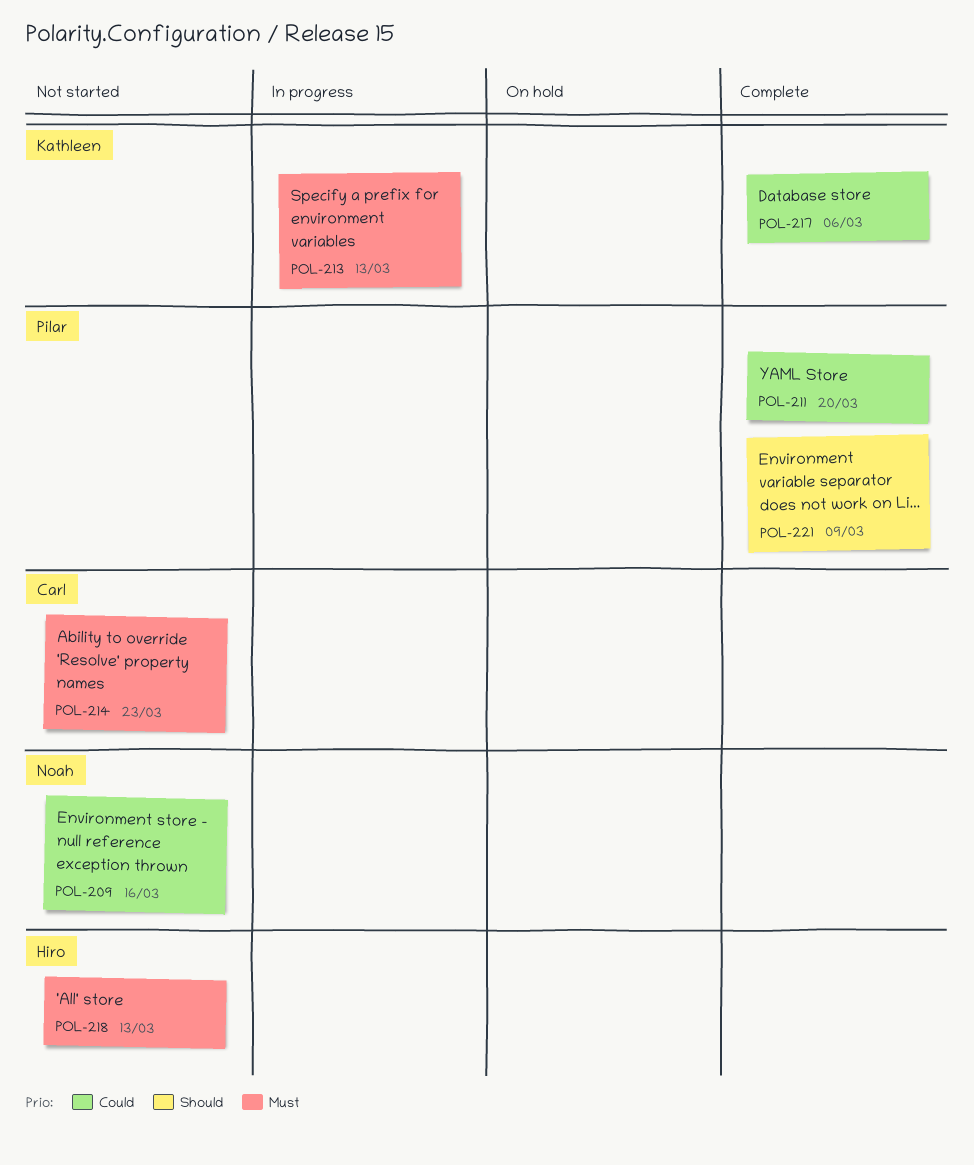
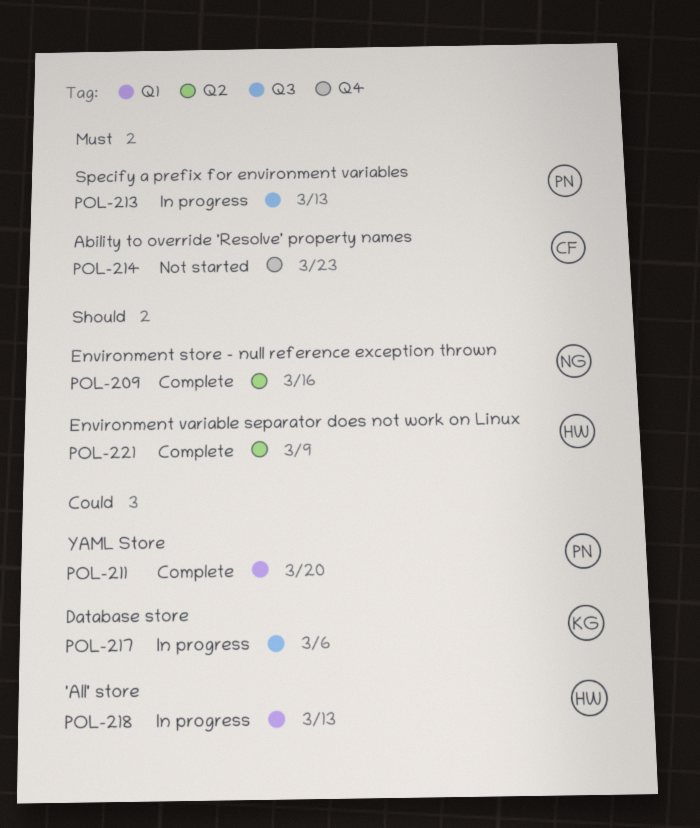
POL-209, status: Not started -> Complete
POL-209, priority: Could -> Should
POL-213, owner: Kathleen -> Pilar
POL-217, status: Complete -> In progress
POL-218, status: Not started -> In progress
POL-218, priority: Must -> Could
POL-221, owner: Pilar -> Hiro

